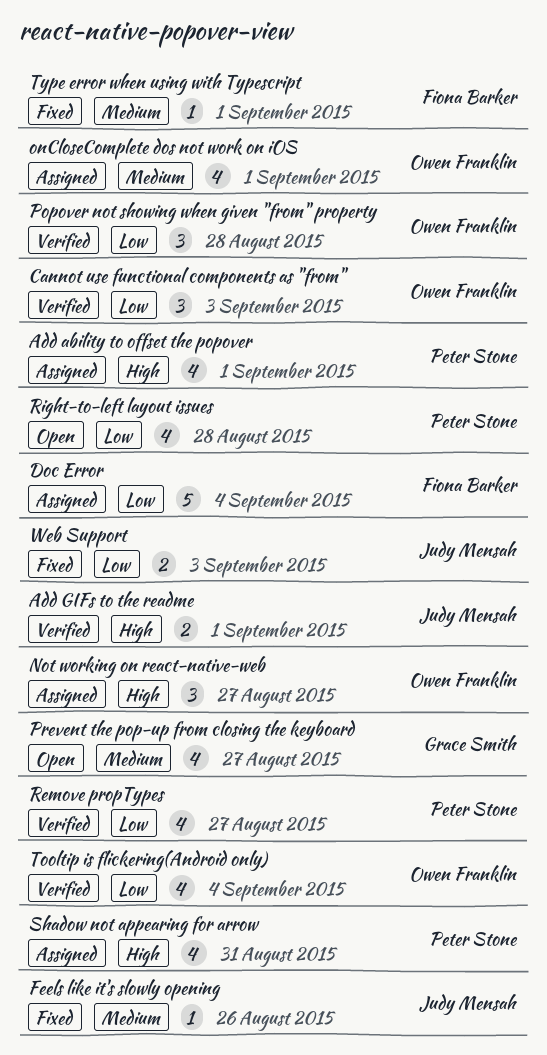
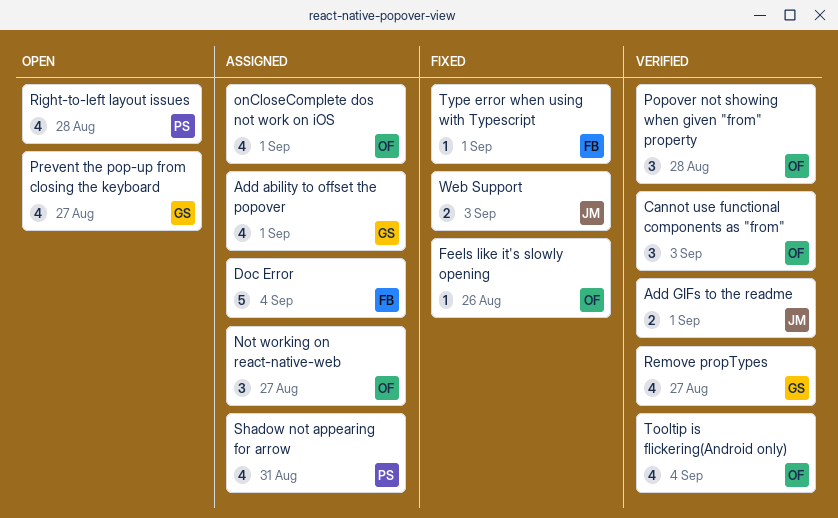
Add ability to offset the popover, owner: Peter Stone -> Grace Smith
Feels like it's slowly opening, owner: Judy Mensah -> Owen Franklin
Remove propTypes, owner: Peter Stone -> Grace Smith

